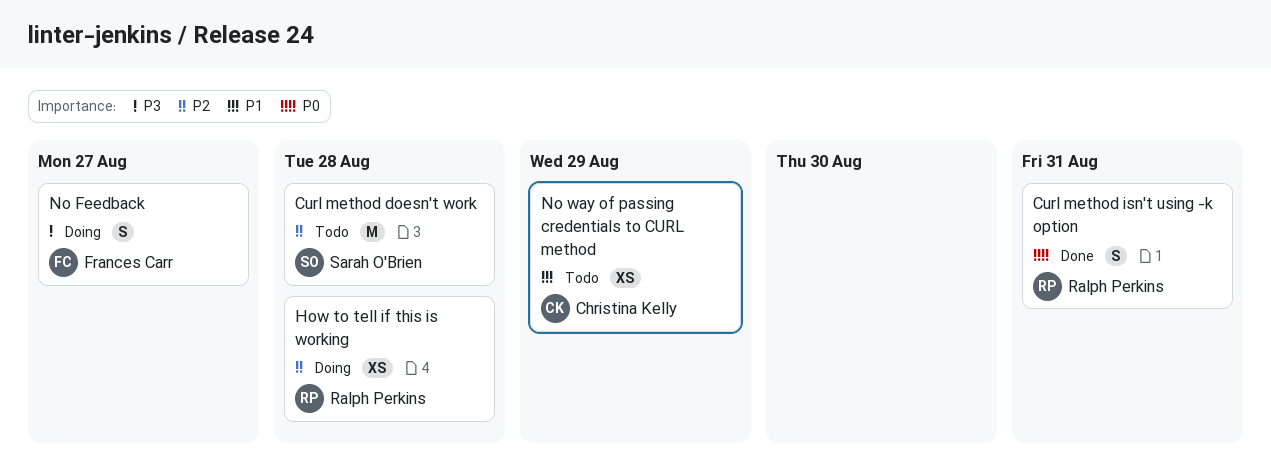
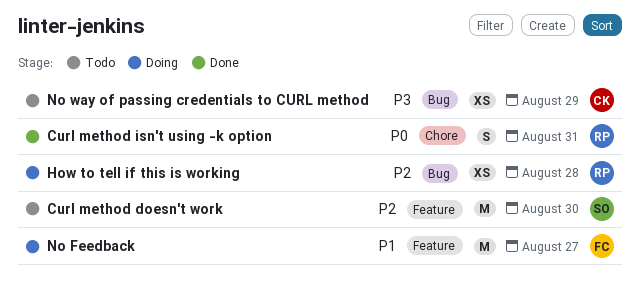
Curl method doesn't work, due: Aug 28 -> Aug 30
No Feedback, priority: P3 -> P1
No Feedback, estimate: S -> M
No way of passing credentials to CURL method, priority: P1 -> P3

